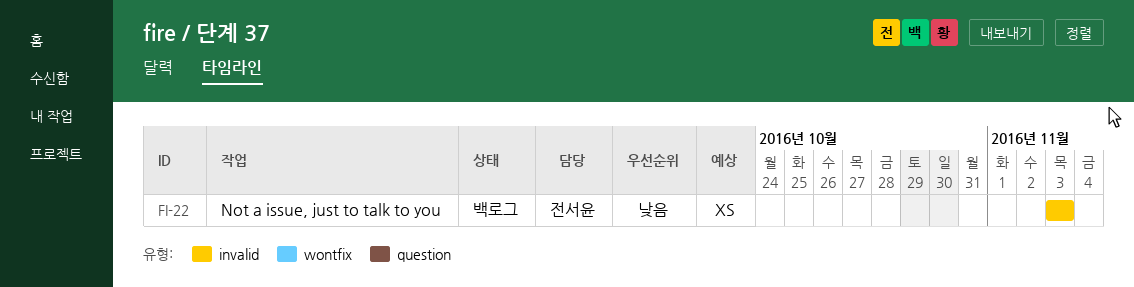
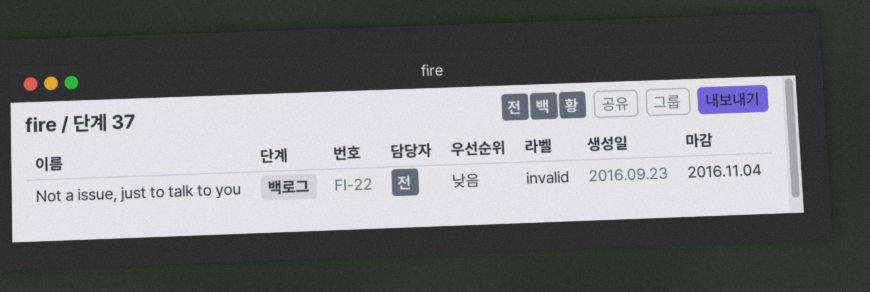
FI-22, due: Nov 3 -> Nov 4

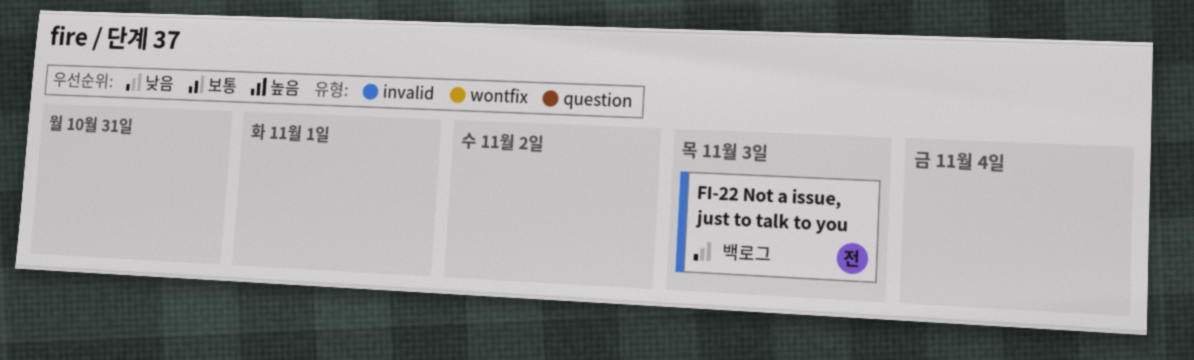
FI-22, due: Nov 4 -> Nov 3

